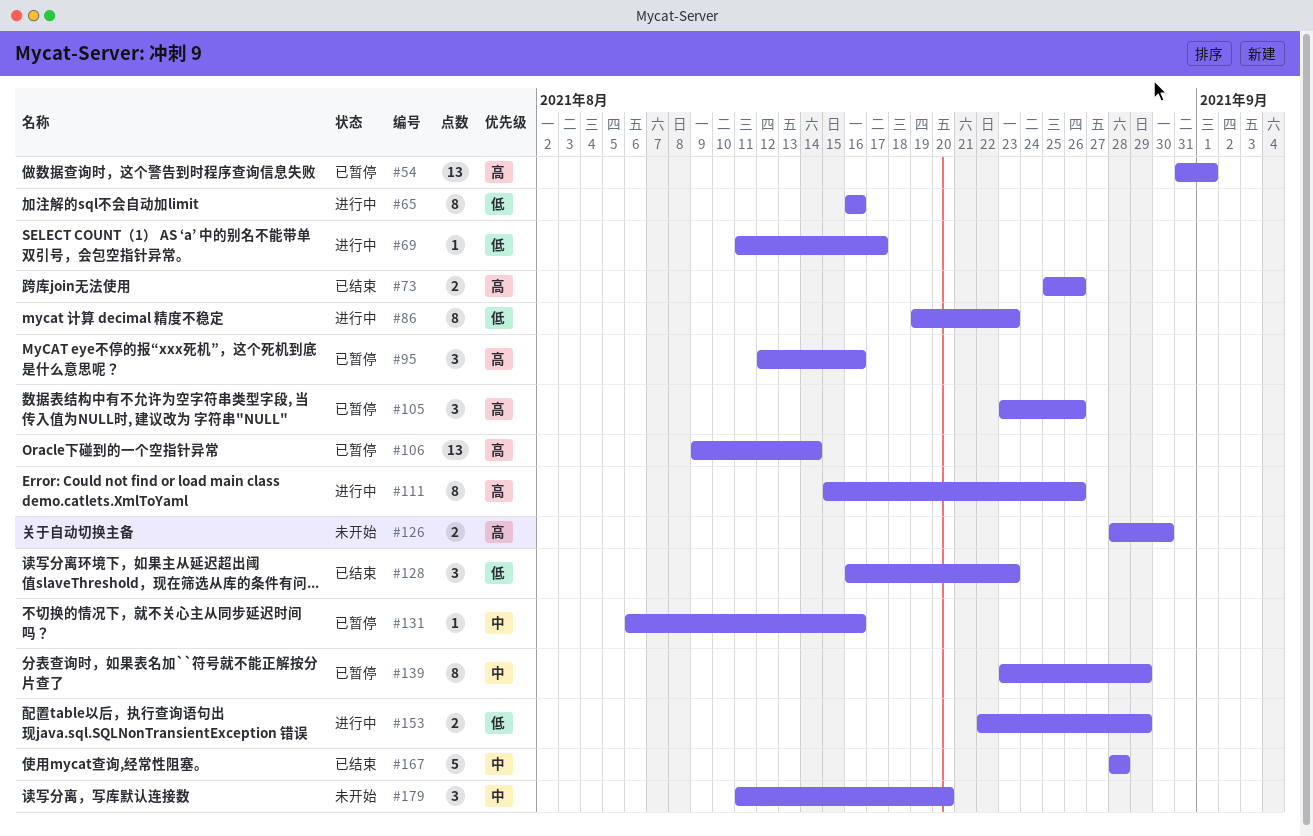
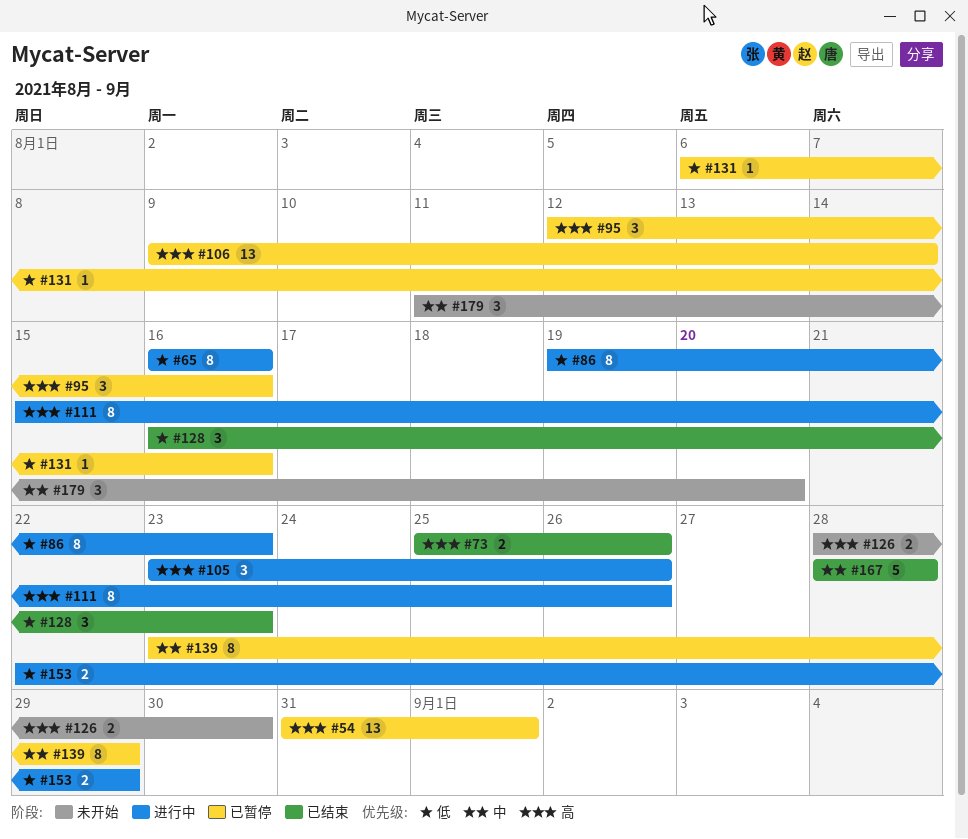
#69: present -> none
#105, status: 已暂停 -> 进行中
#131, priority: 中 -> 低

